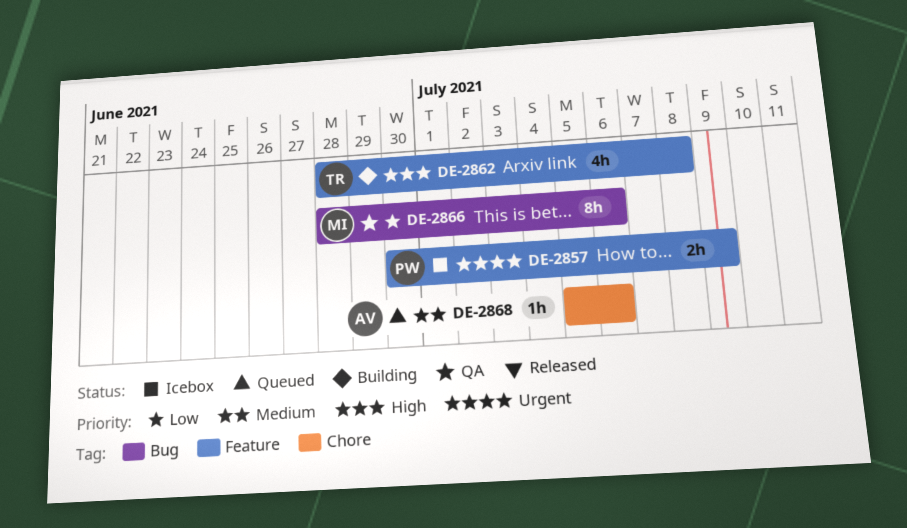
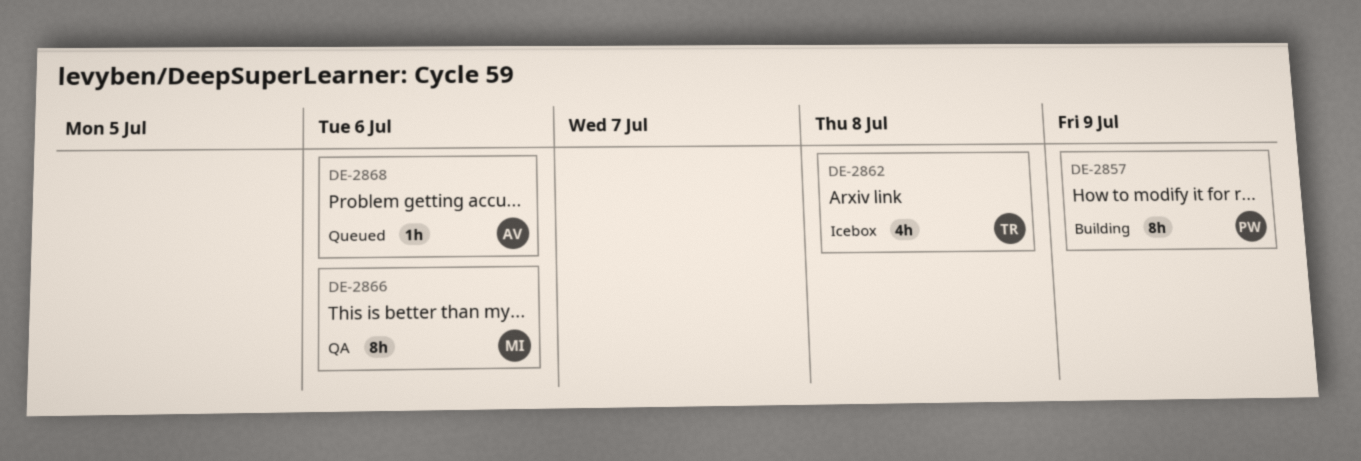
DE-2857, status: Icebox -> Building
DE-2857, estimate: 2h -> 8h
DE-2862, status: Building -> Icebox

